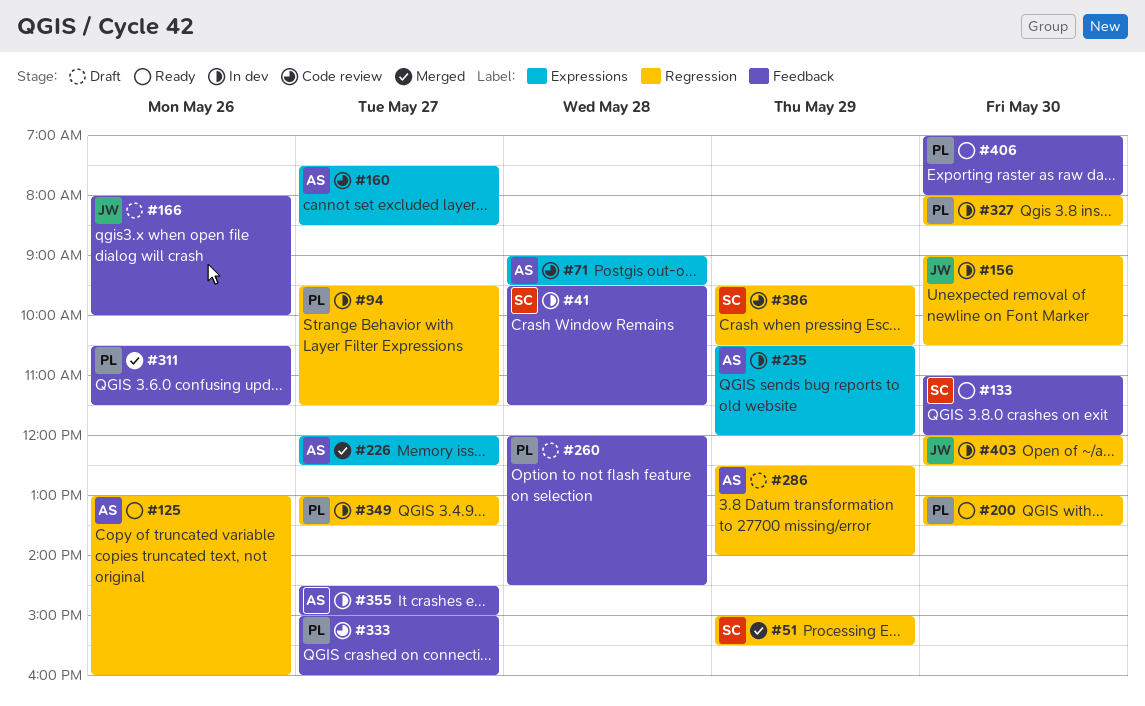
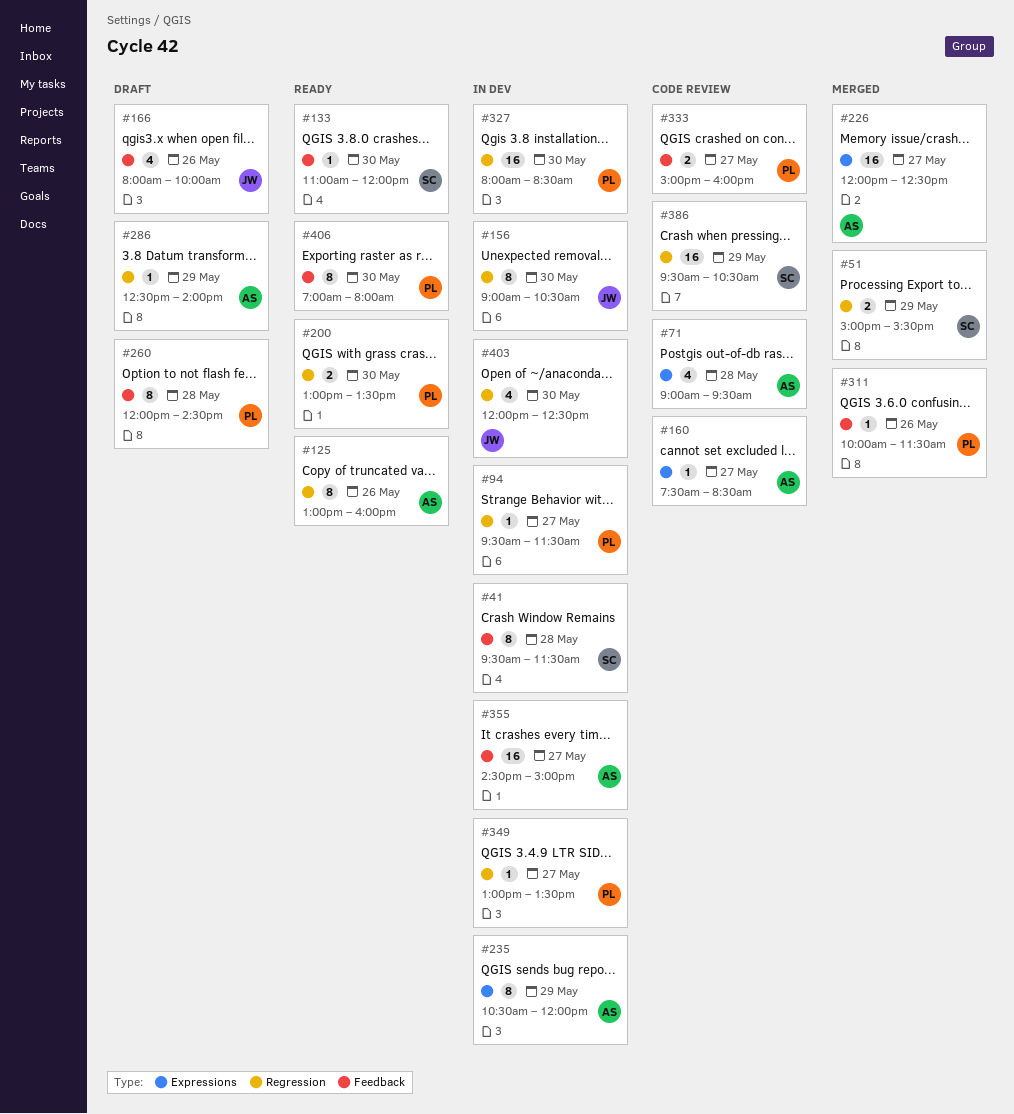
#311, begins: 10:30 -> 10:00

